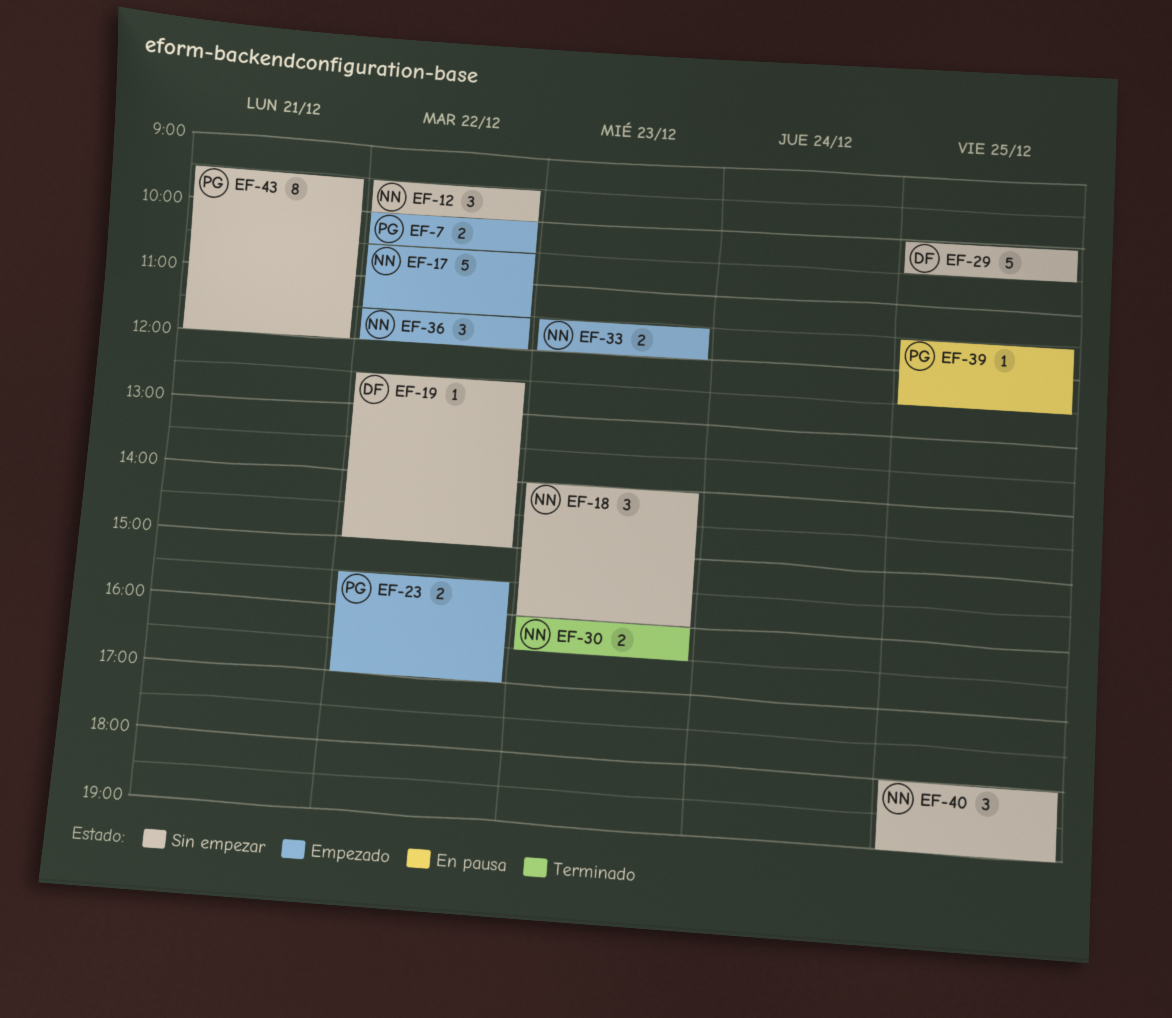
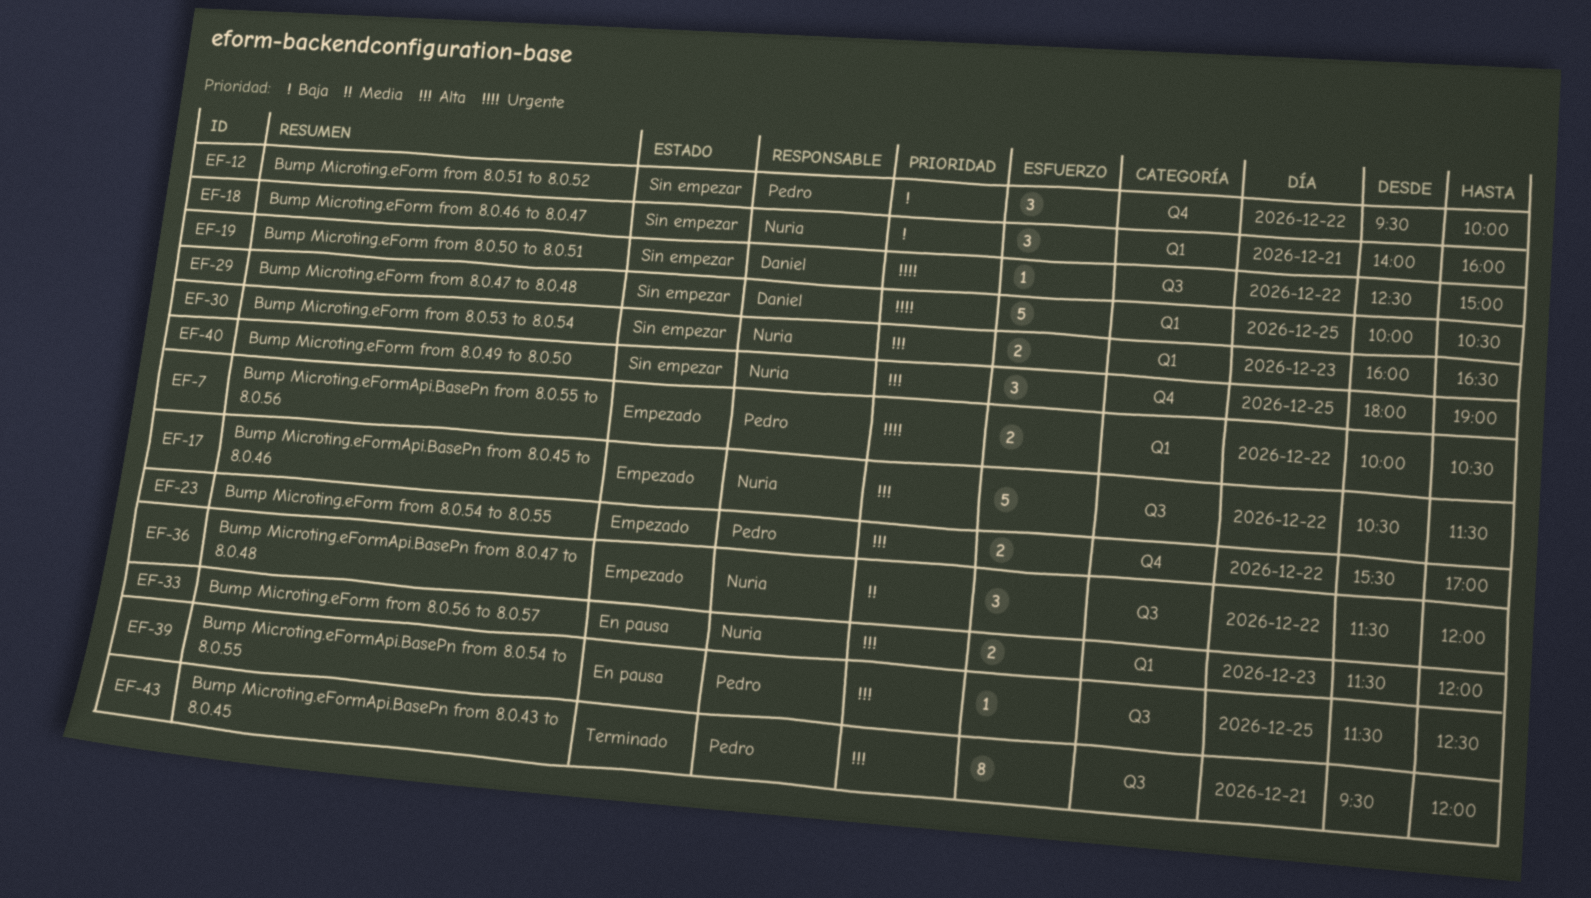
EF-12, owner: Nuria -> Pedro
EF-18, day: Dec 23 -> Dec 21
EF-30, status: Terminado -> Sin empezar
EF-33, status: Empezado -> En pausa
EF-43, status: Sin empezar -> Terminado

